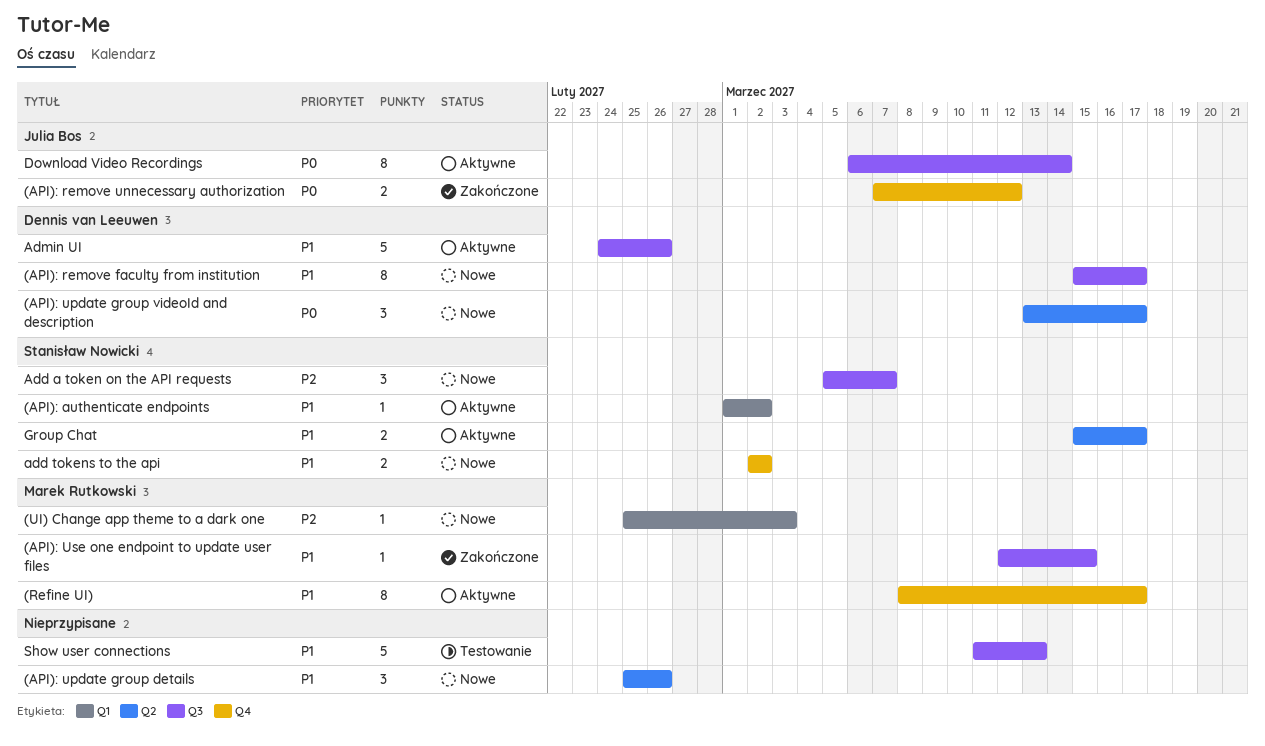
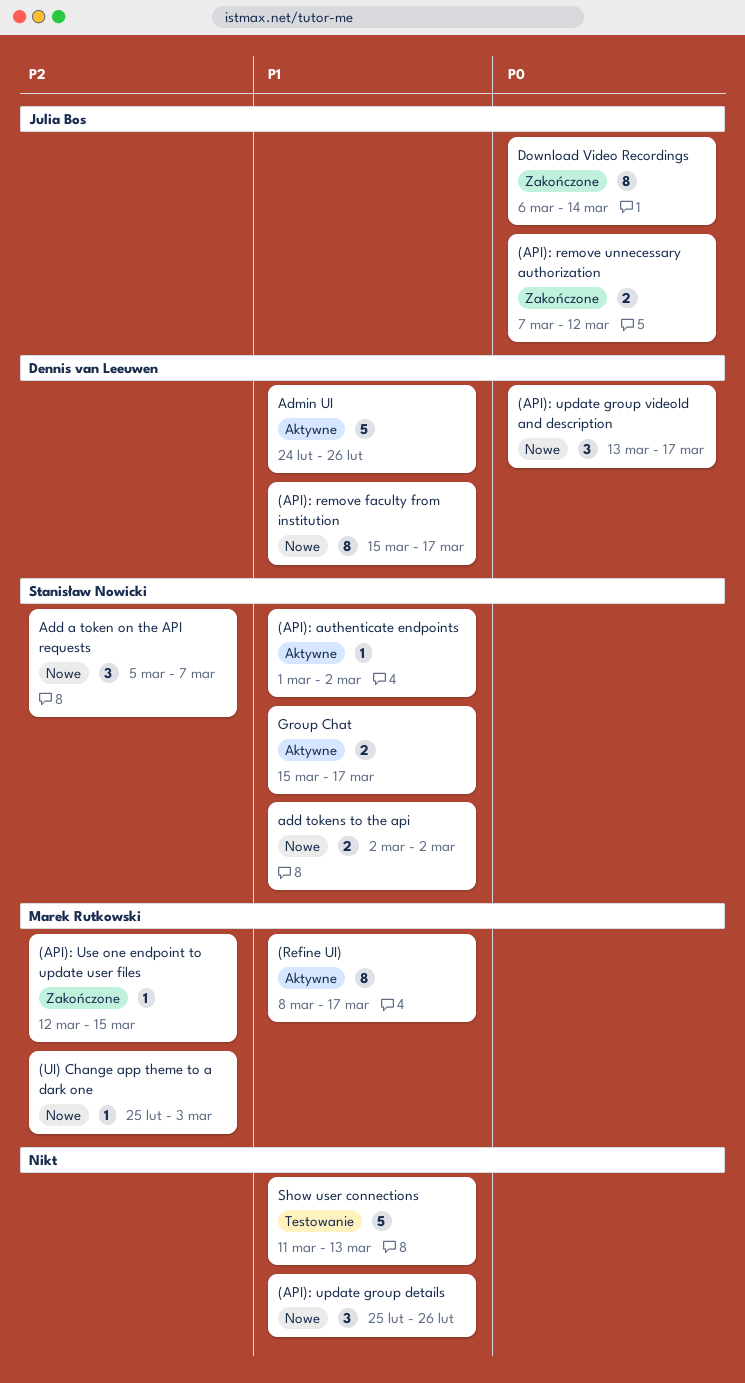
(API): Use one endpoint to update user files, priority: P1 -> P2
Download Video Recordings, status: Aktywne -> Zakończone

